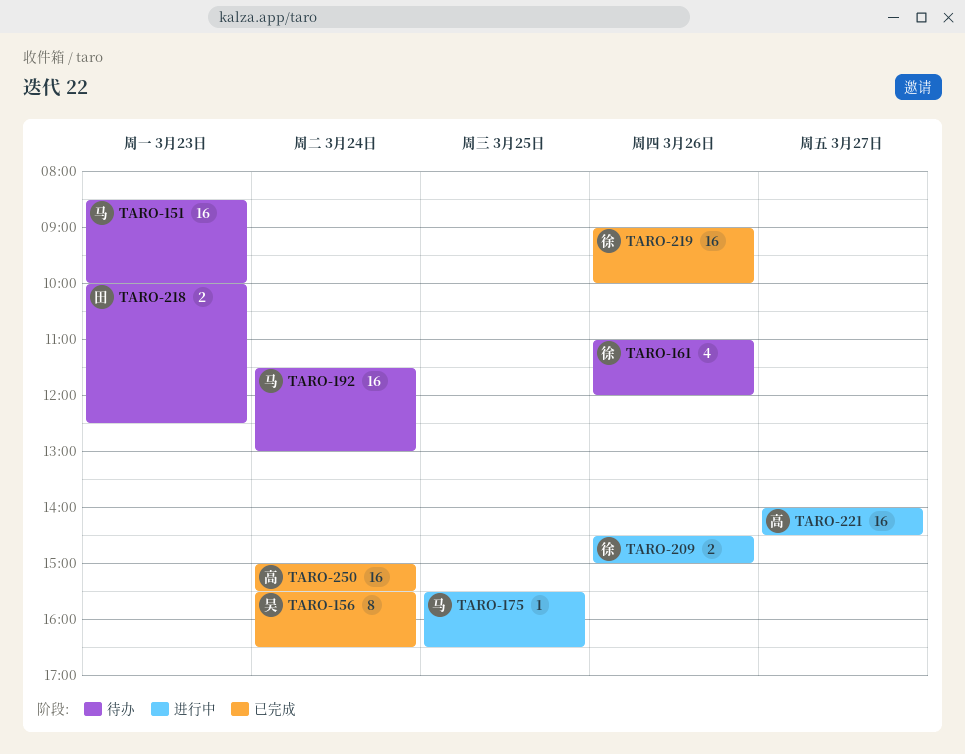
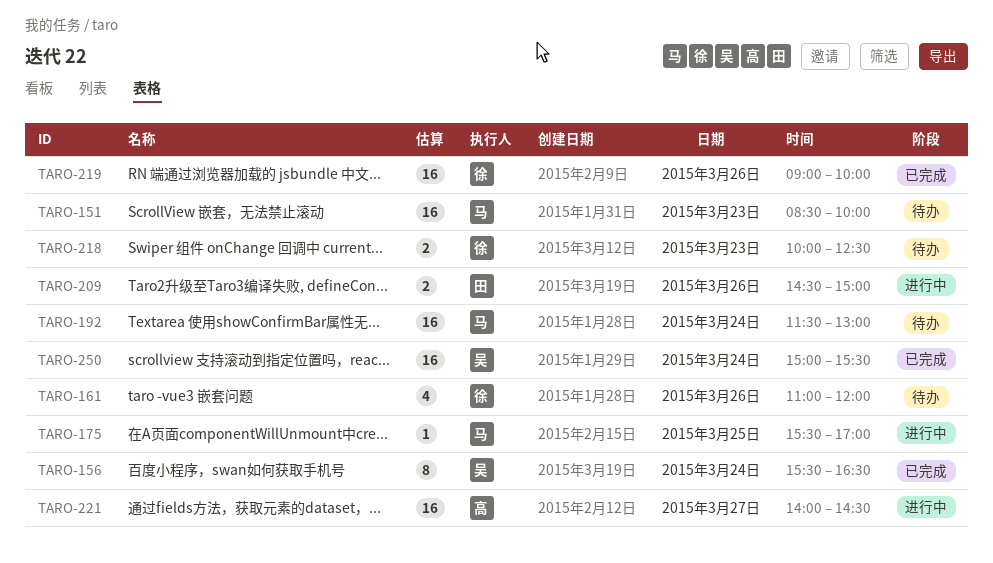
TARO-175, ends: 16:30 -> 17:00
TARO-209, owner: 徐 -> 田
TARO-218, owner: 田 -> 徐
TARO-250, owner: 高 -> 吴

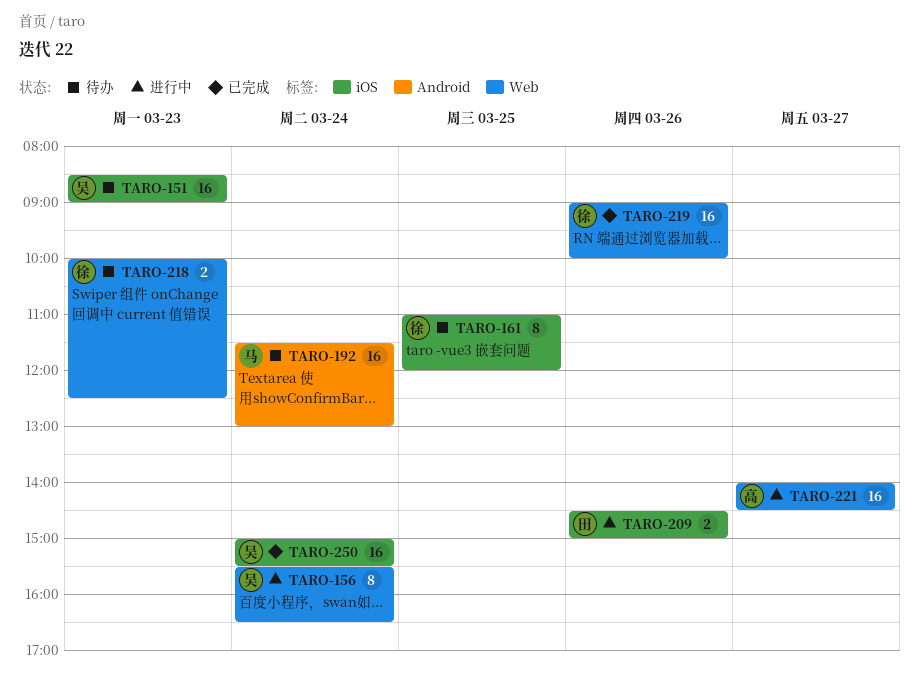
TARO-151, owner: 马 -> 吴
TARO-151, ends: 10:00 -> 09:00
TARO-156, status: 已完成 -> 进行中
TARO-161, estimate: 4 -> 8
TARO-161, day: Mar 26 -> Mar 25
TARO-175: present -> none

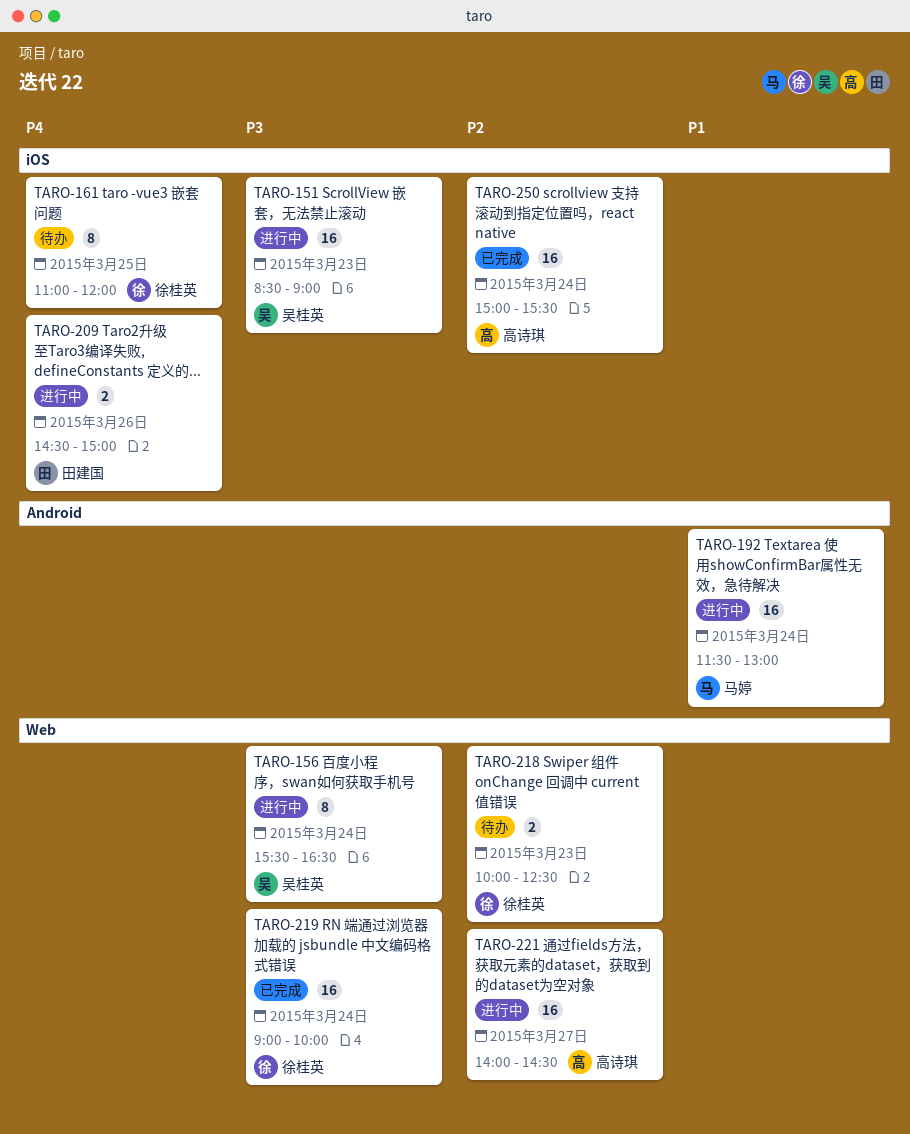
TARO-151, status: 待办 -> 进行中
TARO-192, status: 待办 -> 进行中
TARO-219, day: Mar 26 -> Mar 24
TARO-250, owner: 吴桂英 -> 高诗琪

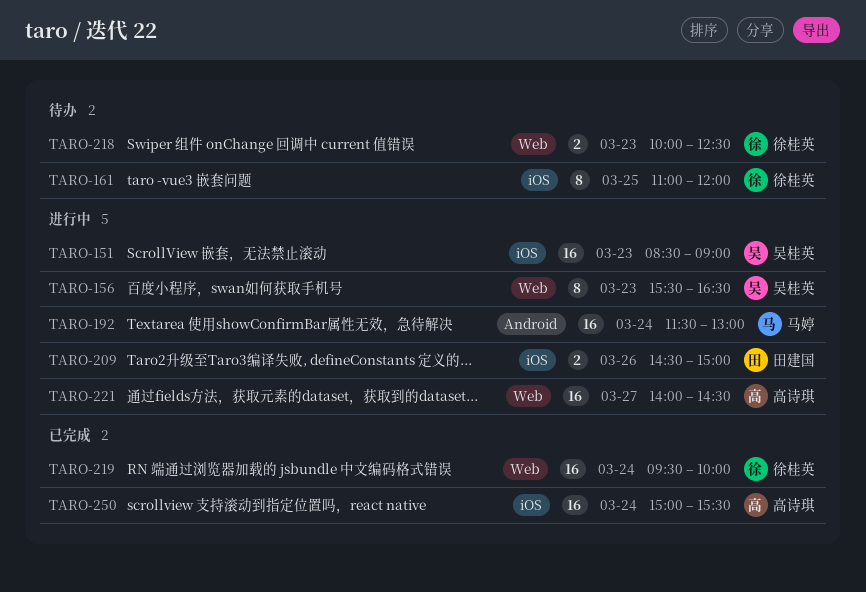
TARO-156, day: Mar 24 -> Mar 23
TARO-219, begins: 09:00 -> 09:30

